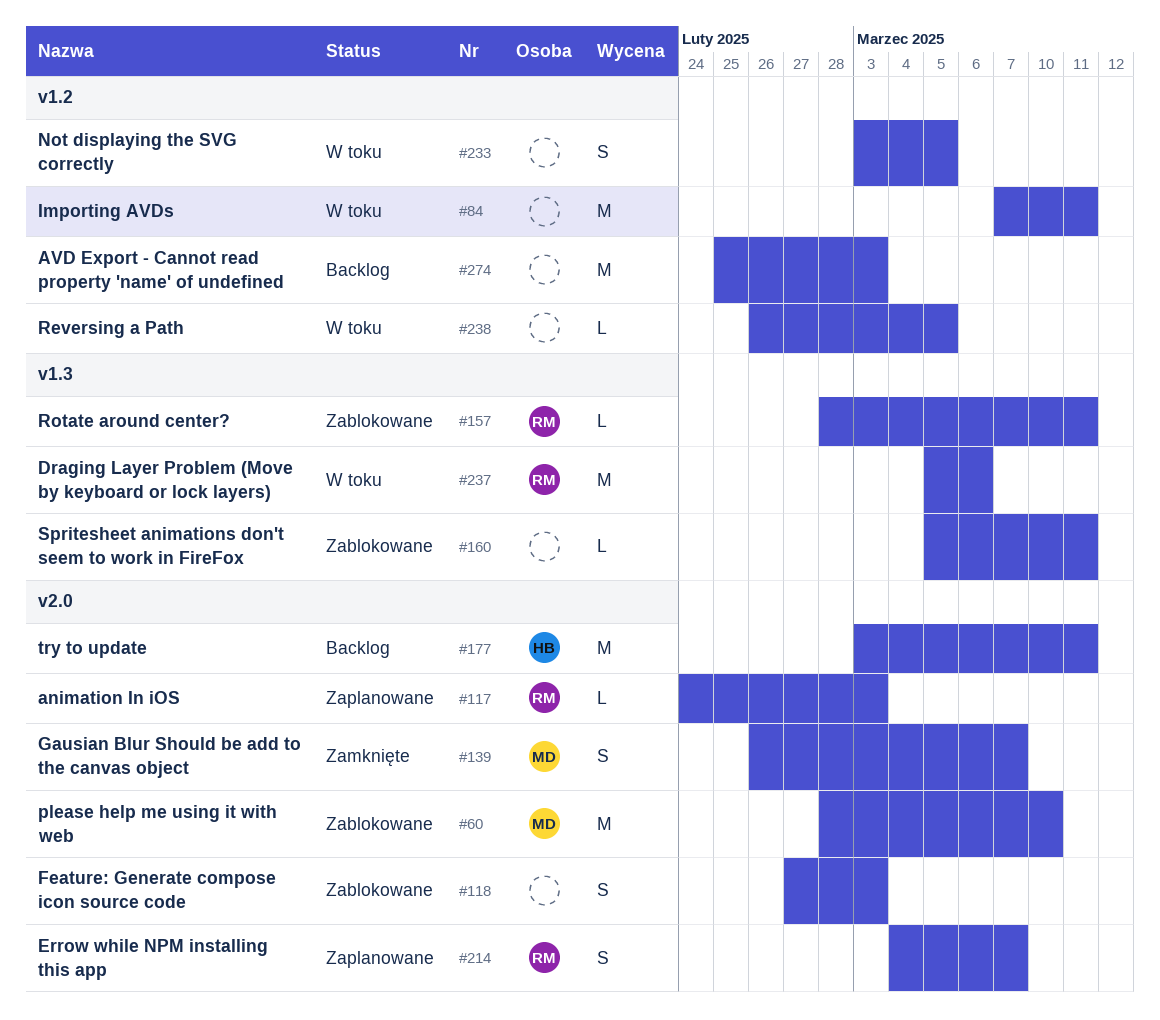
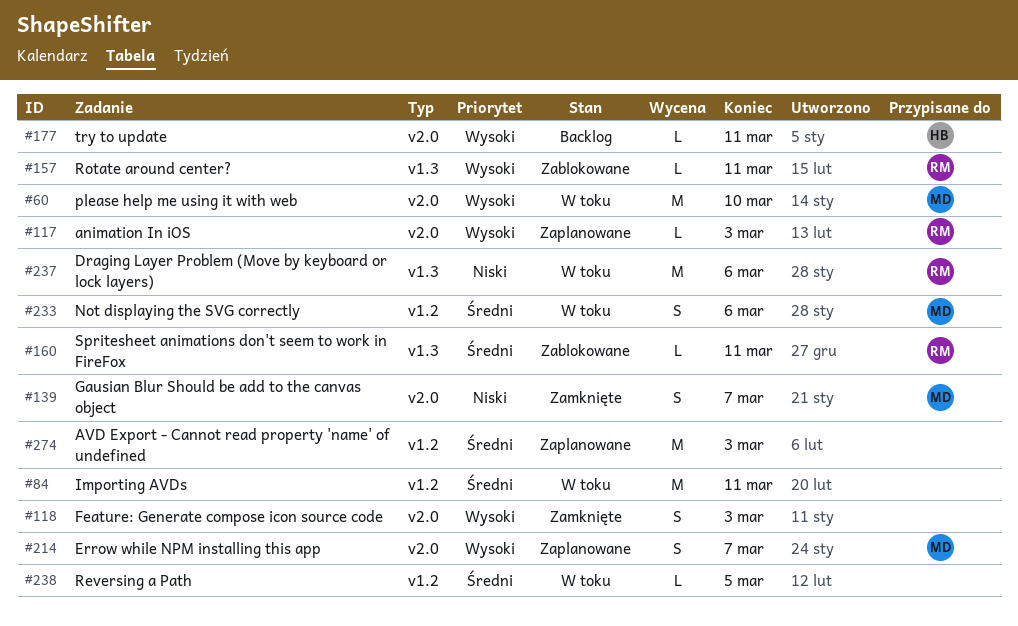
#60, status: Zablokowane -> W toku
#118, status: Zablokowane -> Zamknięte
#160, owner: none -> RM
#177, estimate: M -> L
#214, owner: RM -> MD
#233, owner: none -> MD
#233, due: Mar 5 -> Mar 6
#274, status: Backlog -> Zaplanowane

